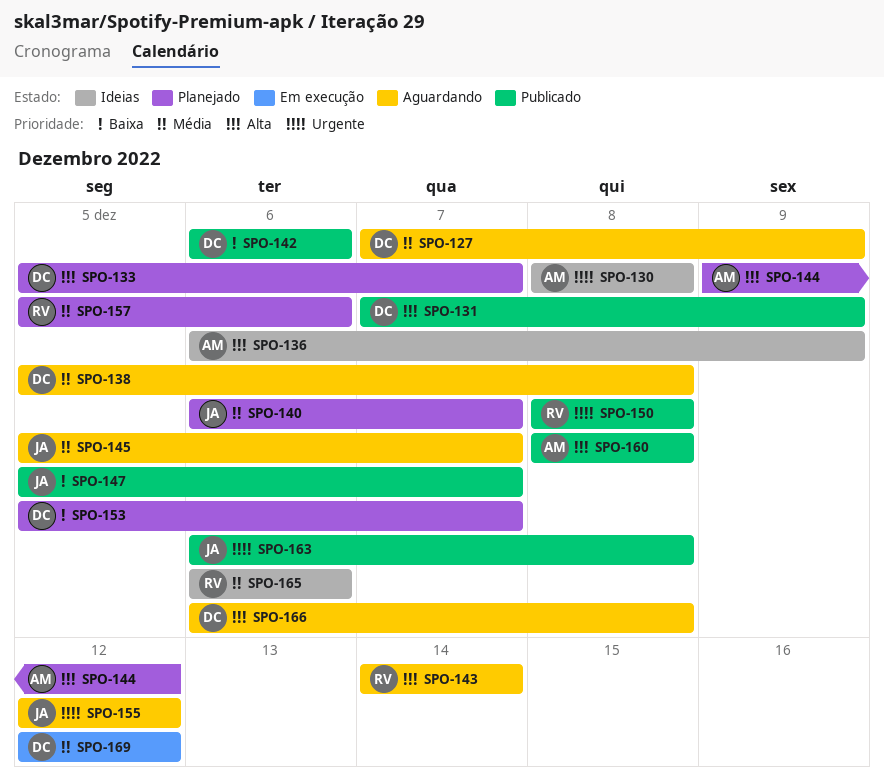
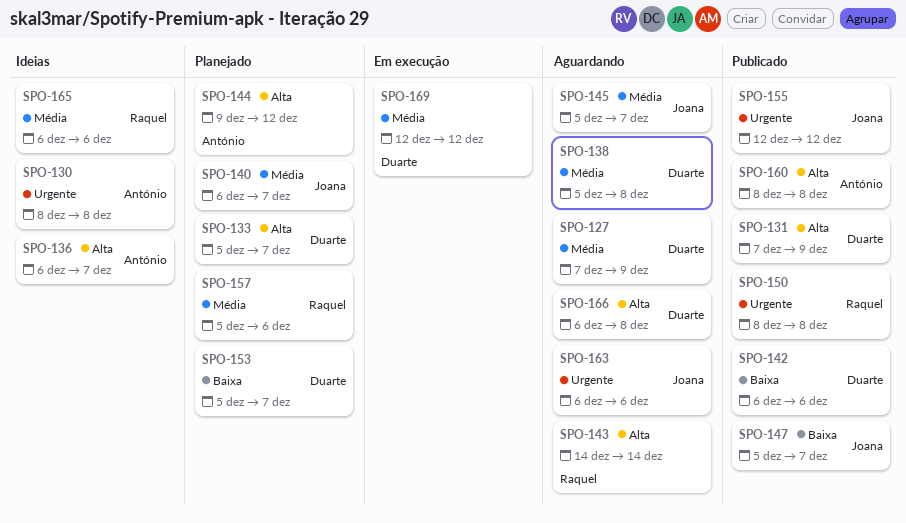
SPO-136, due: Dec 9 -> Dec 7
SPO-155, status: Aguardando -> Publicado
SPO-163, status: Publicado -> Aguardando
SPO-163, due: Dec 8 -> Dec 6

